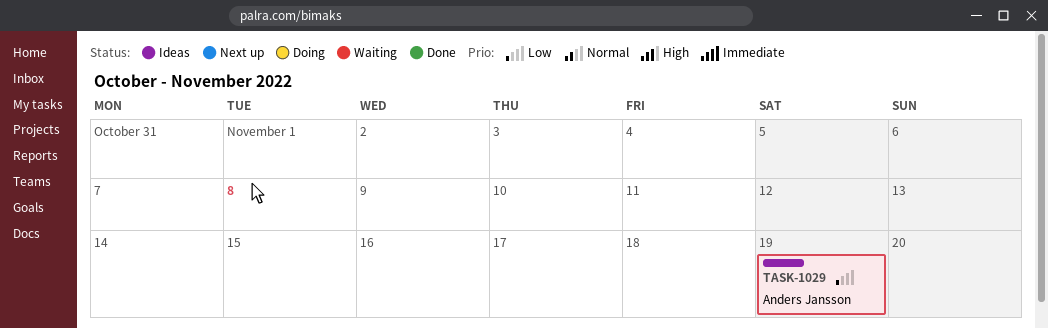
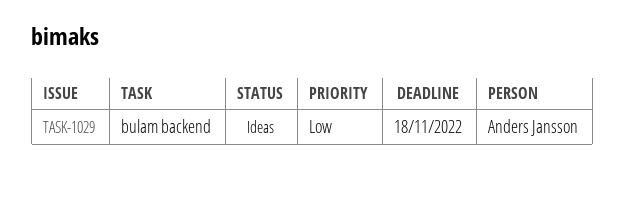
TASK-1029, due: Nov 19 -> Nov 18

